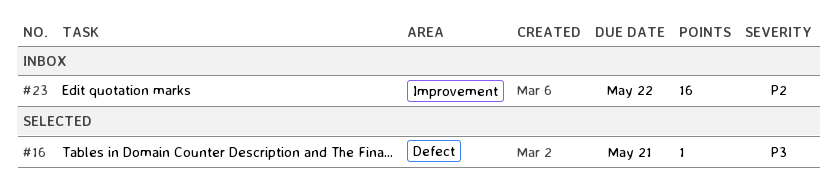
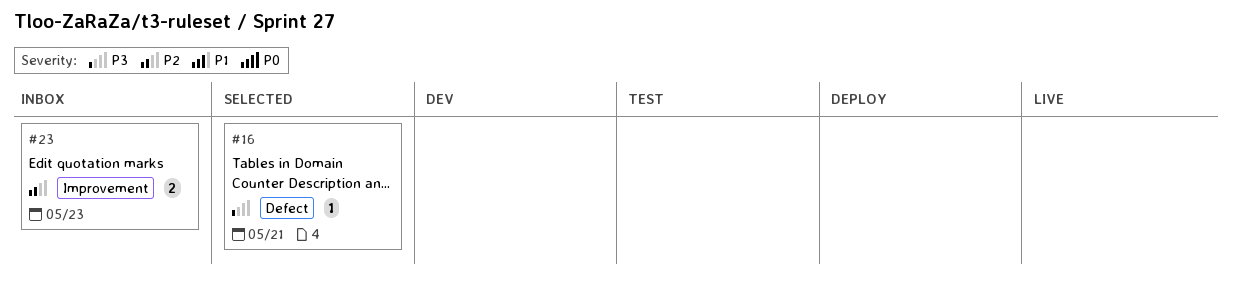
#23, estimate: 16 -> 2
#23, due: May 22 -> May 23

